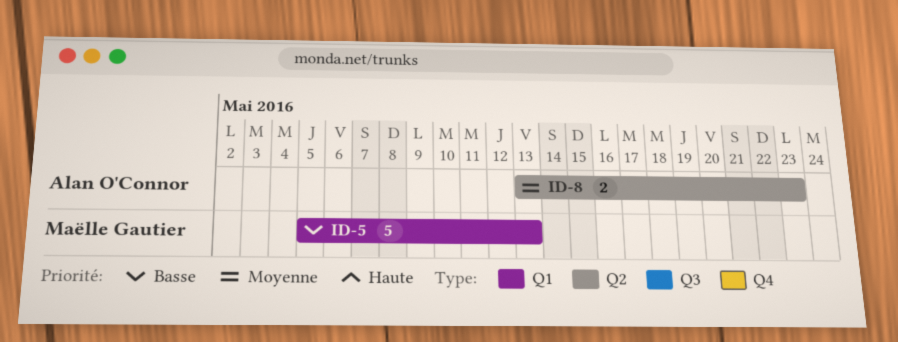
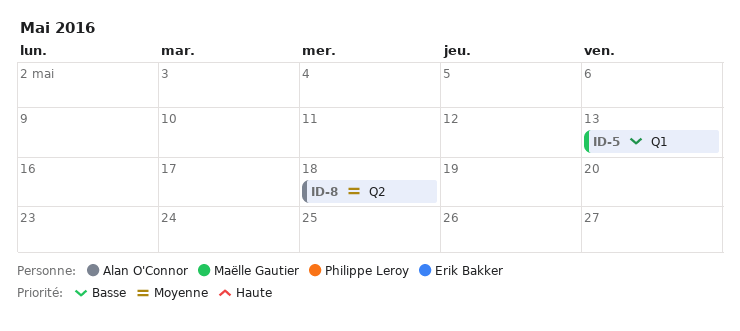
ID-8, due: May 23 -> May 18

